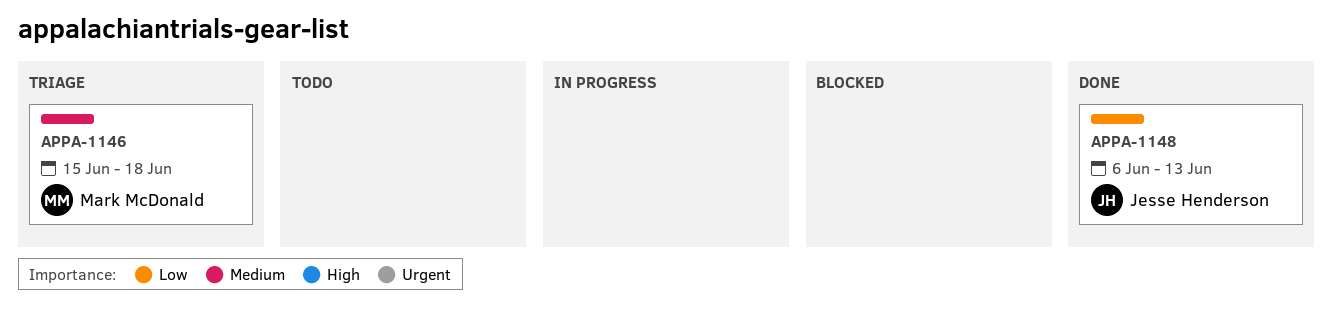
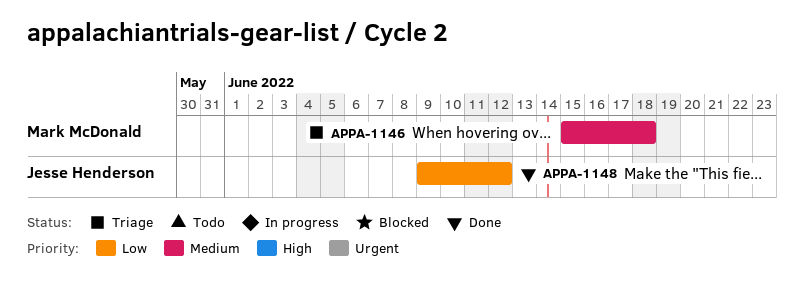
APPA-1148, start: Jun 6 -> Jun 9
APPA-1148, due: Jun 13 -> Jun 12

